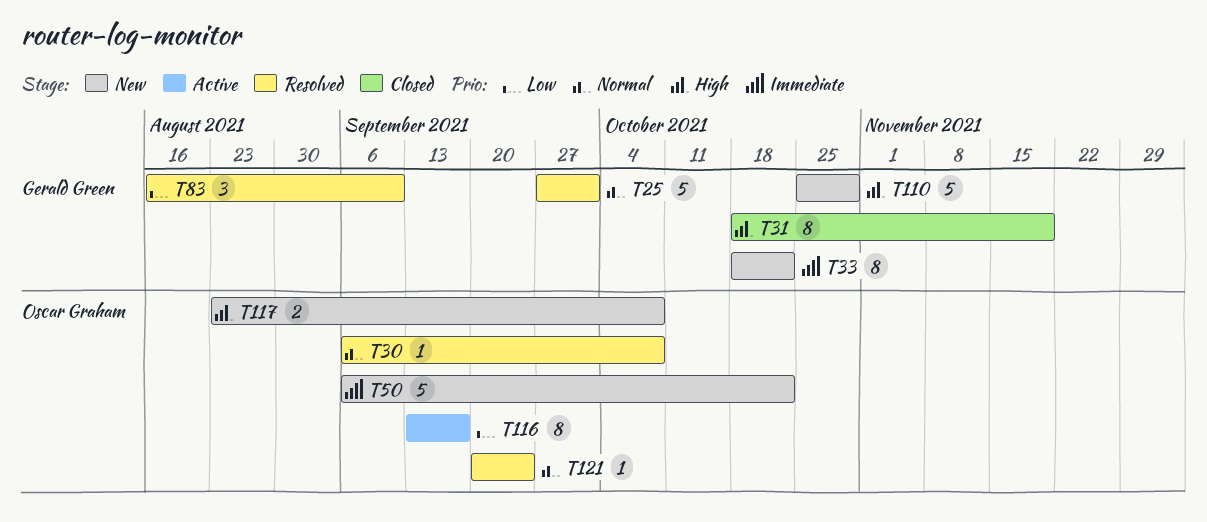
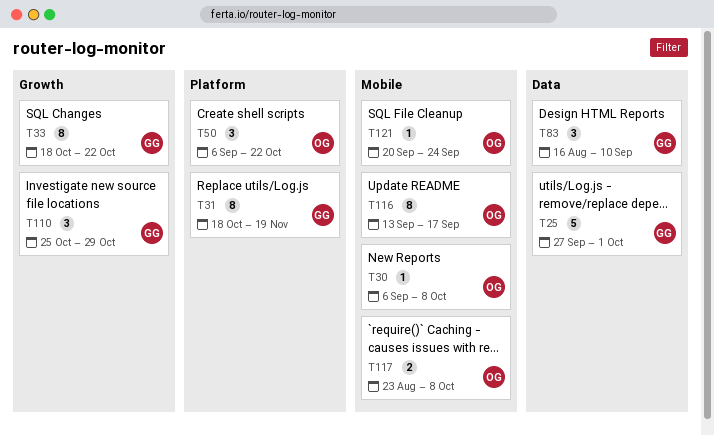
T50, estimate: 5 -> 3
T110, estimate: 5 -> 3

